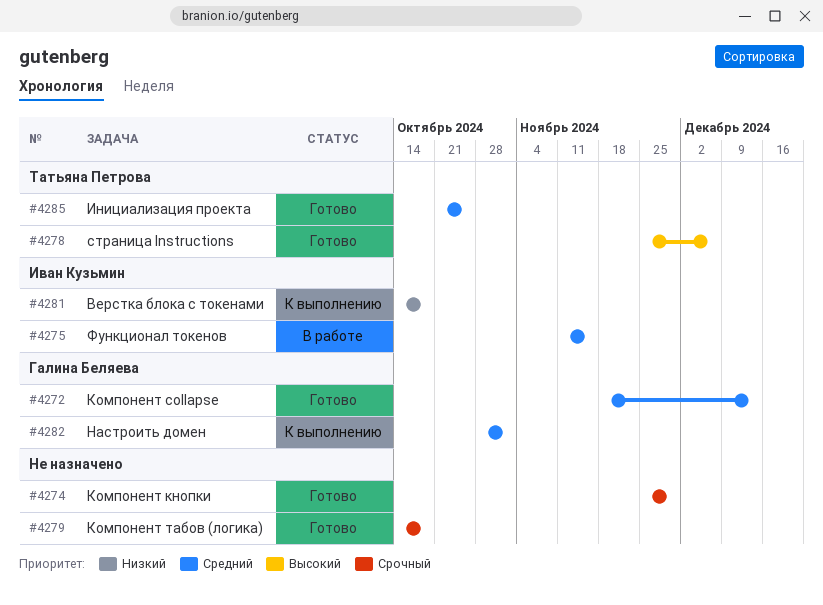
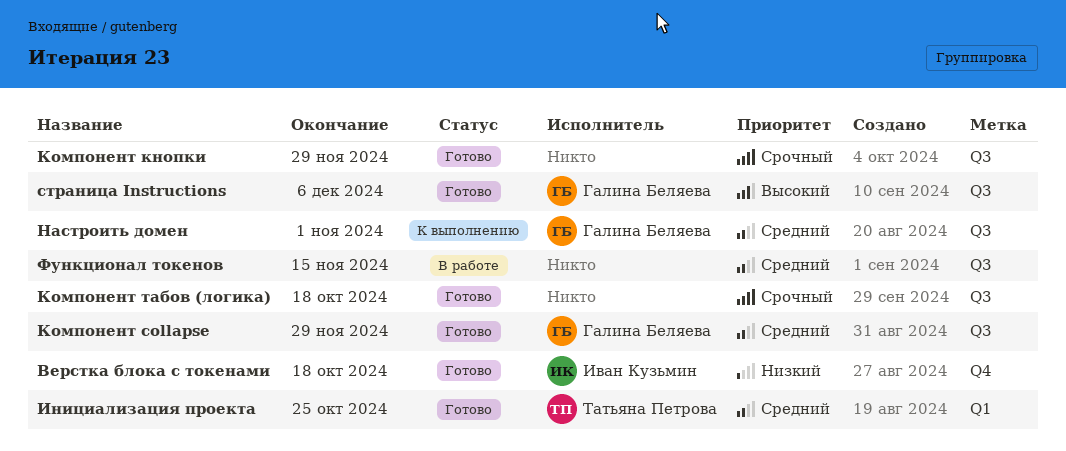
Верстка блока с токенами, status: К выполнению -> Готово
Компонент collapse, due: Dec 13 -> Nov 29
страница Instructions, owner: Татьяна Петрова -> Галина Беляева
Функционал токенов, owner: Иван Кузьмин -> none

